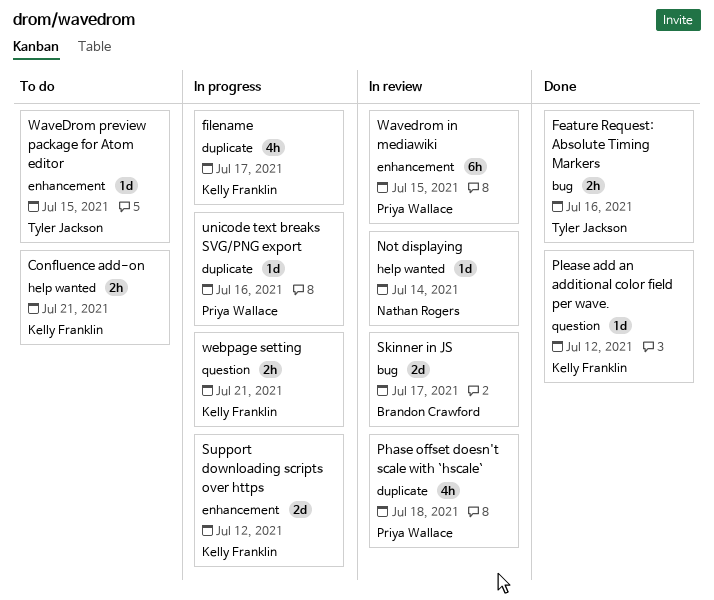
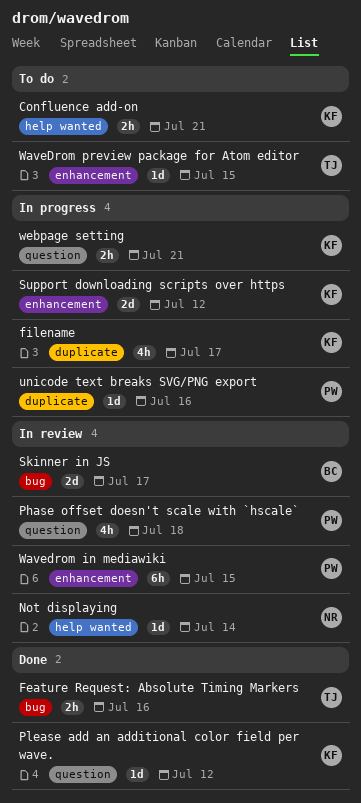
Phase offset doesn't scale with `hscale`, label: duplicate -> question

